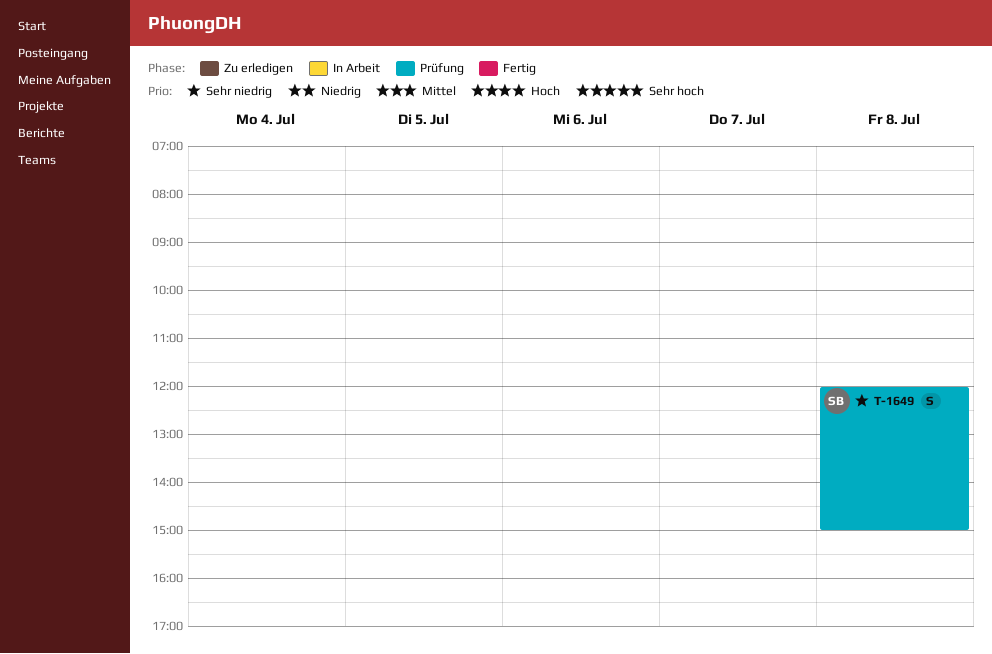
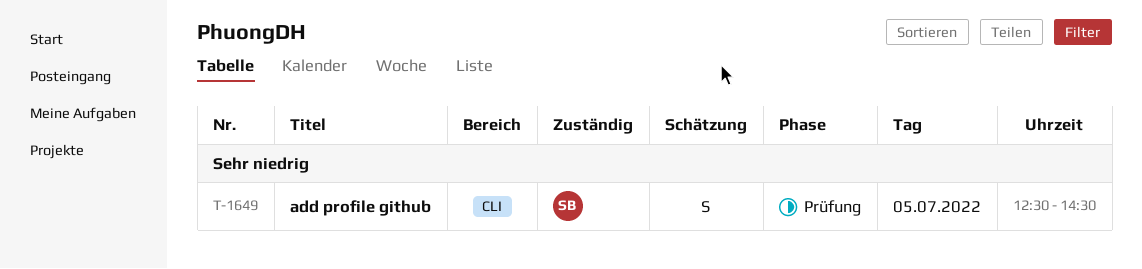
T-1649, day: Jul 8 -> Jul 5
T-1649, begins: 12:00 -> 12:30
T-1649, ends: 15:00 -> 14:30

